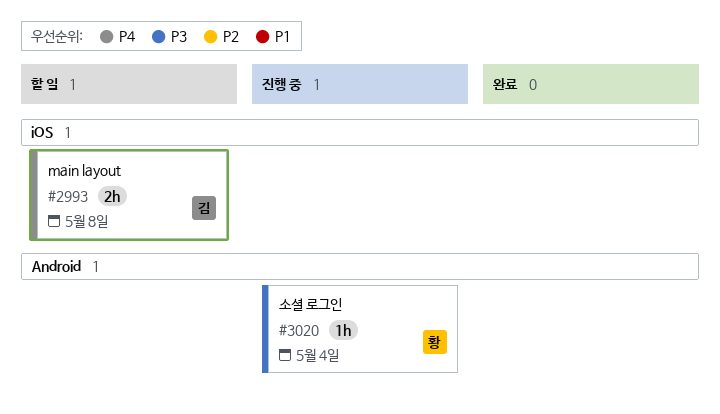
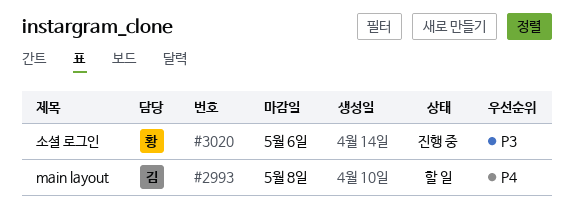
#3020, due: May 4 -> May 6

